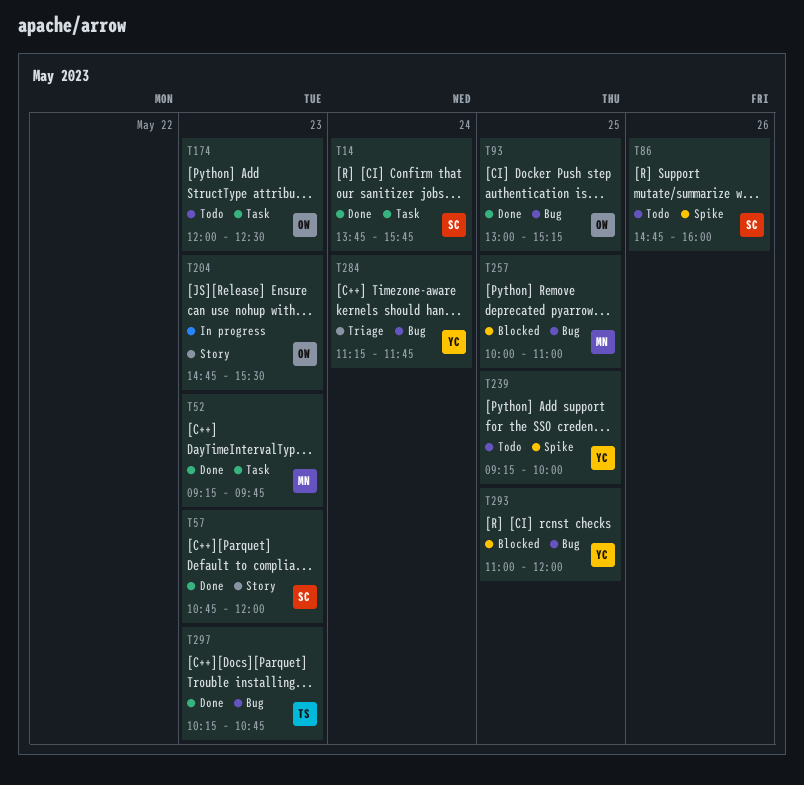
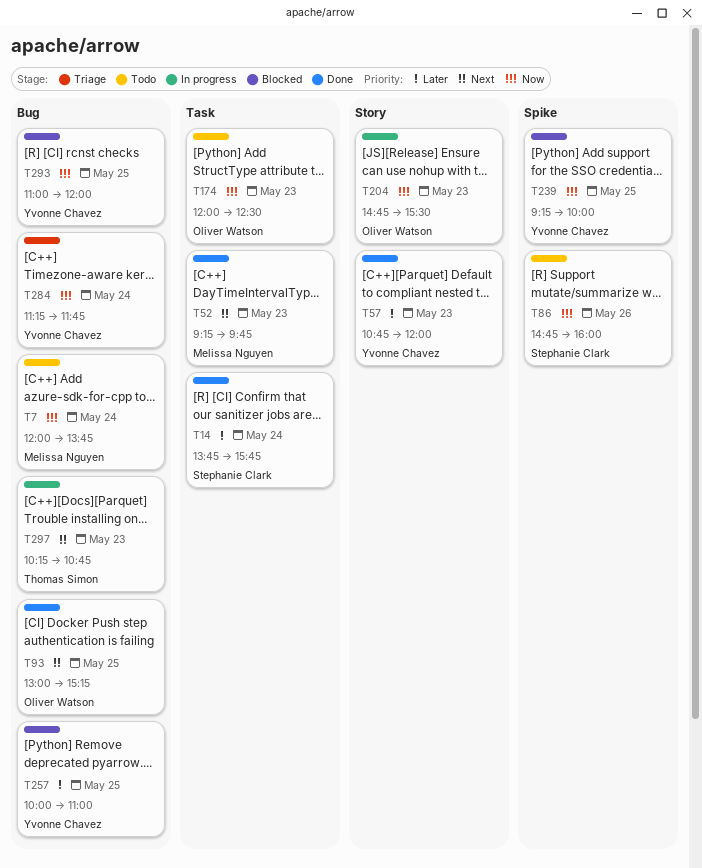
T7: none -> present
T57, owner: Stephanie Clark -> Yvonne Chavez
T239, status: Todo -> Blocked
T257, owner: Melissa Nguyen -> Yvonne Chavez
T297, status: Done -> In progress

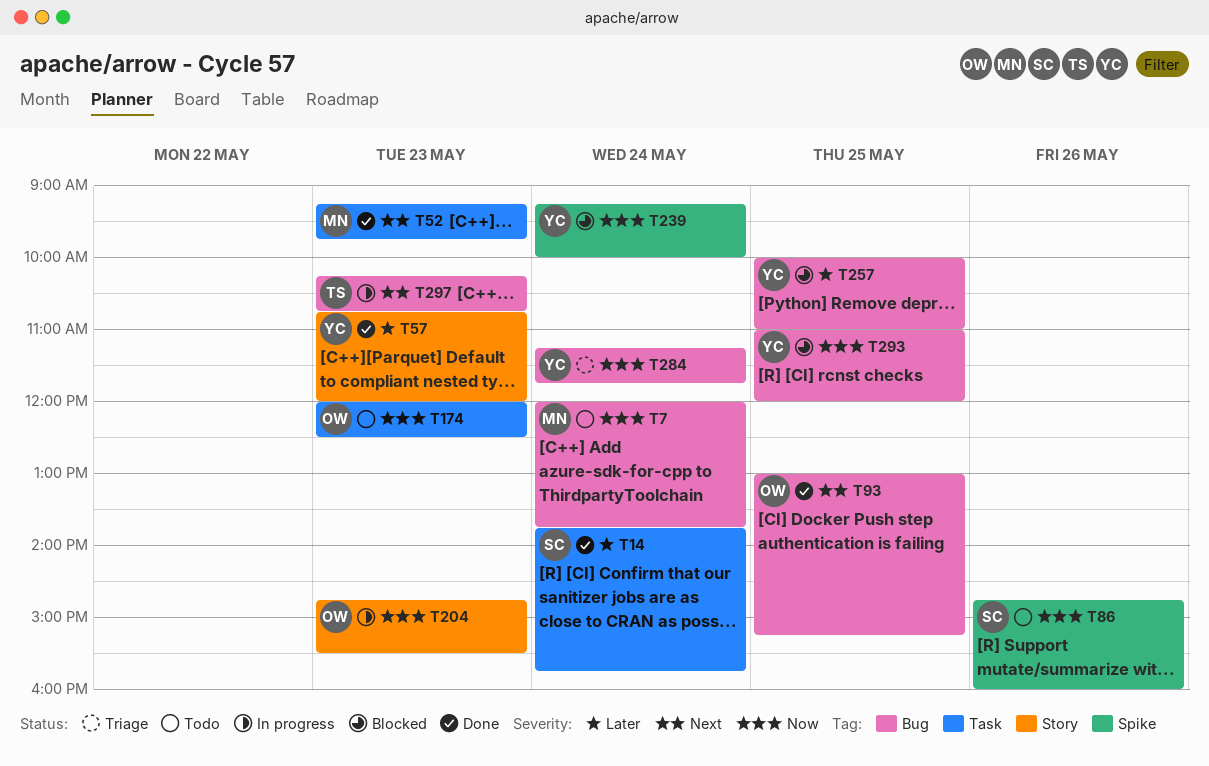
T239, day: May 25 -> May 24

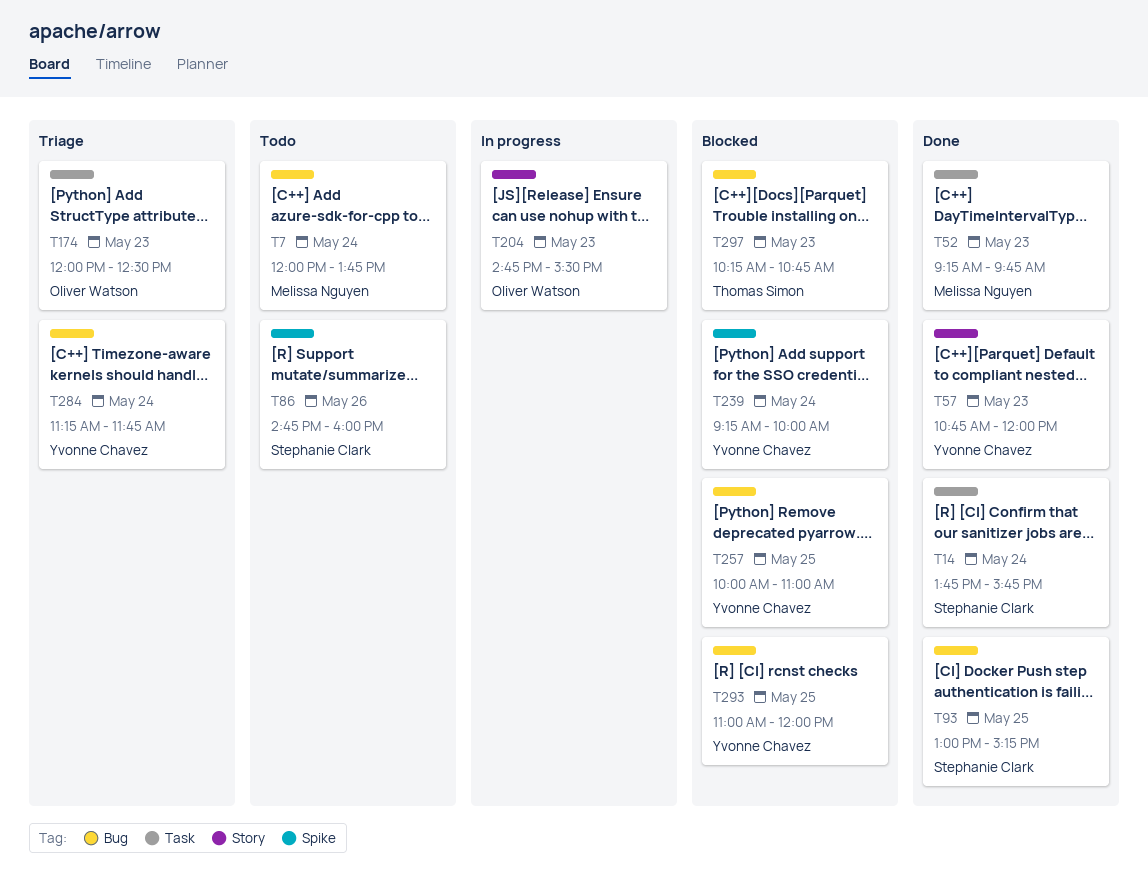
T93, owner: Oliver Watson -> Stephanie Clark
T174, status: Todo -> Triage
T297, status: In progress -> Blocked

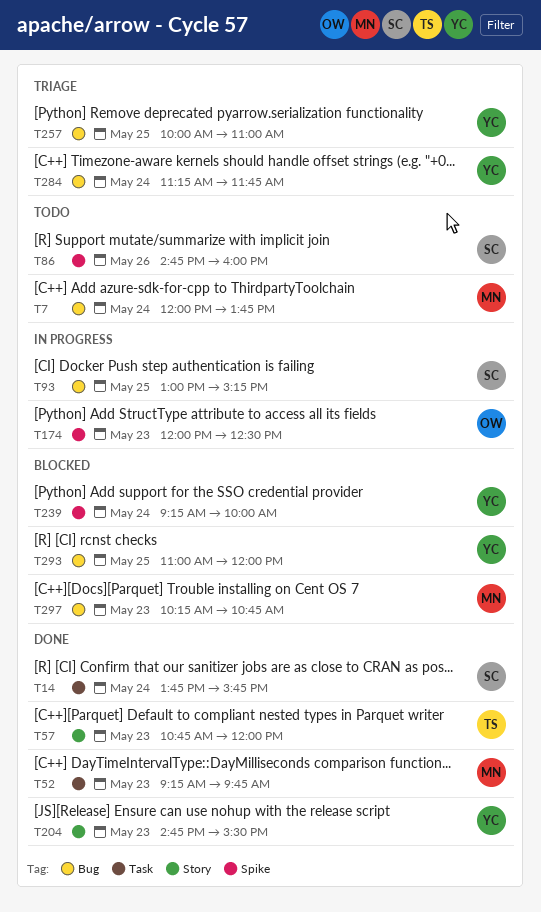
T57, owner: Yvonne Chavez -> Thomas Simon
T93, status: Done -> In progress
T174, status: Triage -> In progress
T174, label: Task -> Spike
T204, status: In progress -> Done
T204, owner: Oliver Watson -> Yvonne Chavez
T257, status: Blocked -> Triage
T297, owner: Thomas Simon -> Melissa Nguyen

